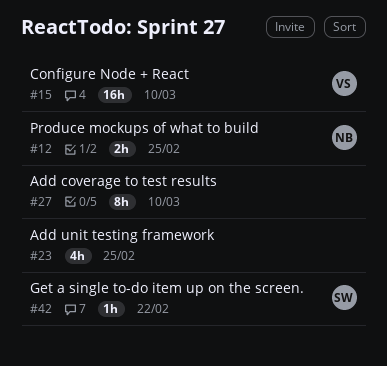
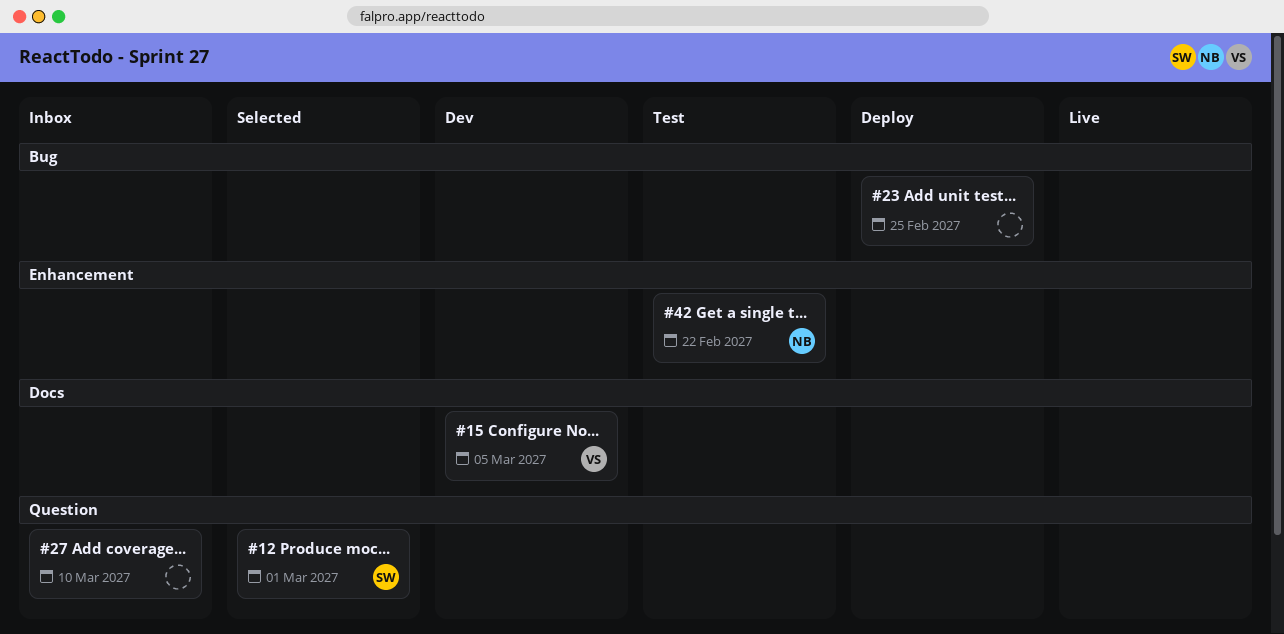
#12, owner: NB -> SW
#12, due: Feb 25 -> Mar 1
#15, due: Mar 10 -> Mar 5
#42, owner: SW -> NB

